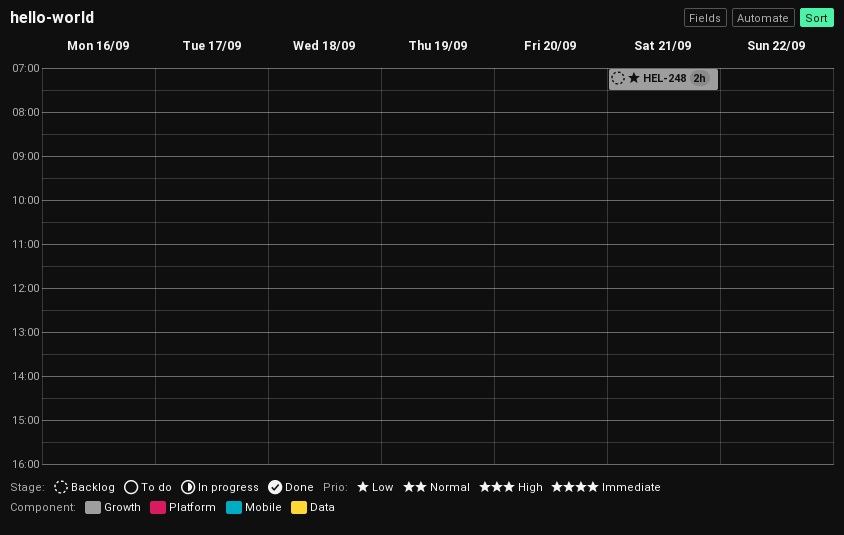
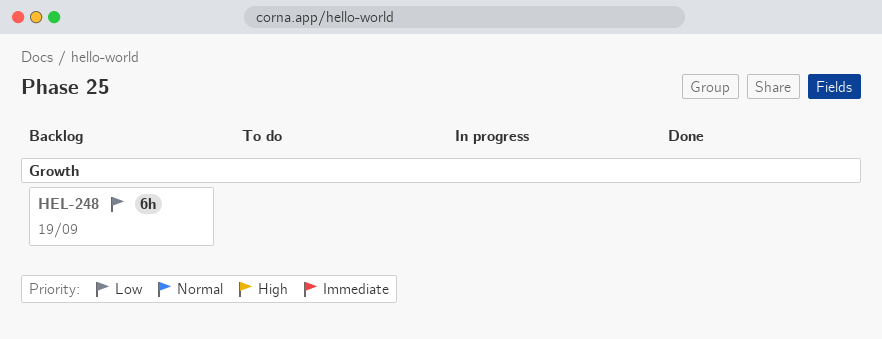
HEL-248, estimate: 2h -> 6h
HEL-248, day: Sep 21 -> Sep 19

